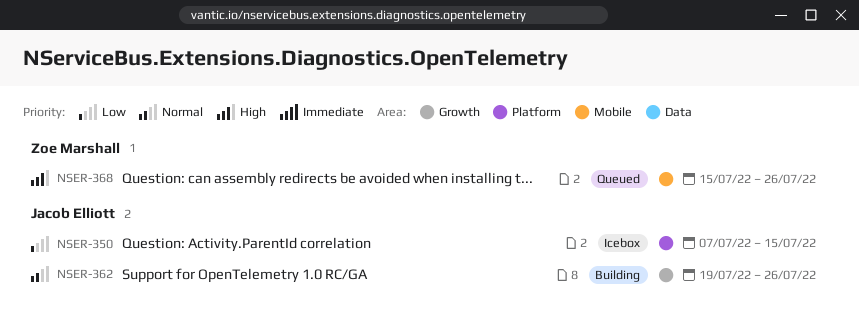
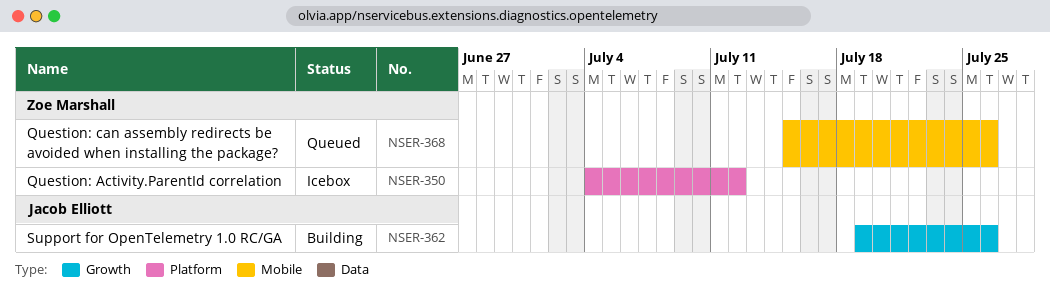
NSER-350, owner: Jacob Elliott -> Zoe Marshall
NSER-350, start: Jul 7 -> Jul 4
NSER-350, due: Jul 15 -> Jul 12

